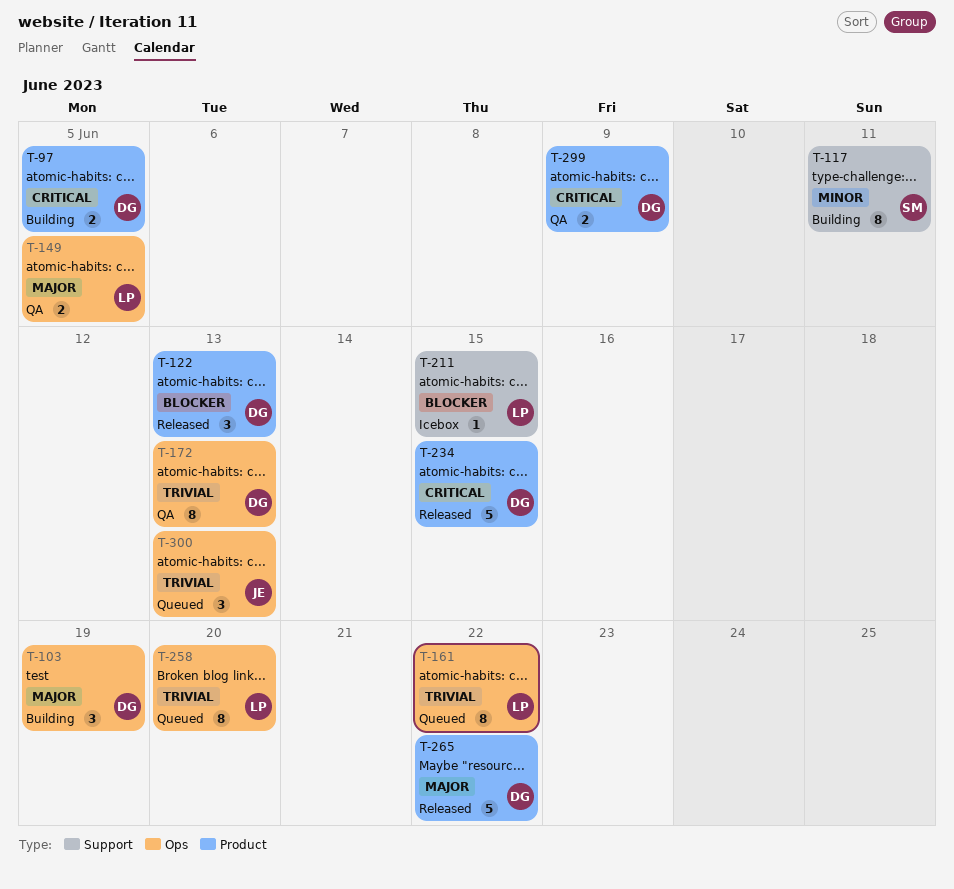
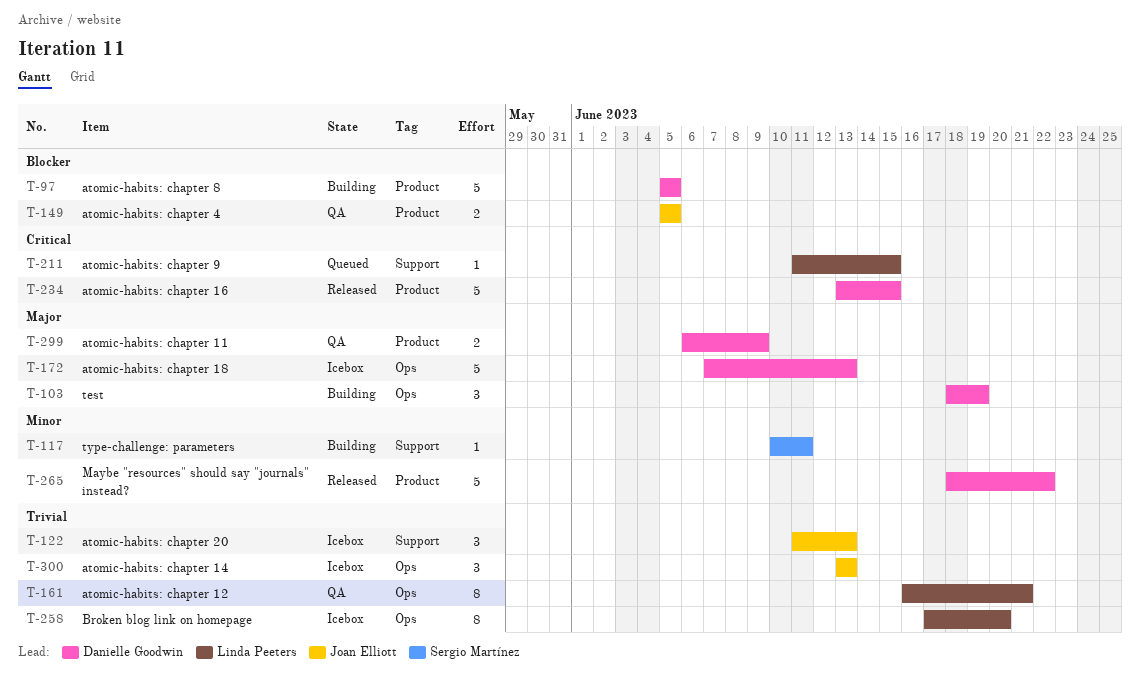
T-97, priority: Critical -> Blocker
T-97, estimate: 2 -> 5
T-117, estimate: 8 -> 1
T-122, status: Released -> Icebox
T-122, owner: Danielle Goodwin -> Joan Elliott
T-122, priority: Blocker -> Trivial
T-122, label: Product -> Support
T-149, owner: Linda Peeters -> Joan Elliott
T-149, priority: Major -> Blocker
T-149, label: Ops -> Product
T-161, status: Queued -> QA
T-161, due: Jun 22 -> Jun 21
T-172, status: QA -> Icebox
T-172, priority: Trivial -> Major
T-172, estimate: 8 -> 5
T-211, status: Icebox -> Queued
T-211, priority: Blocker -> Critical
T-258, status: Queued -> Icebox
T-265, priority: Major -> Minor
T-299, priority: Critical -> Major
T-300, status: Queued -> Icebox

